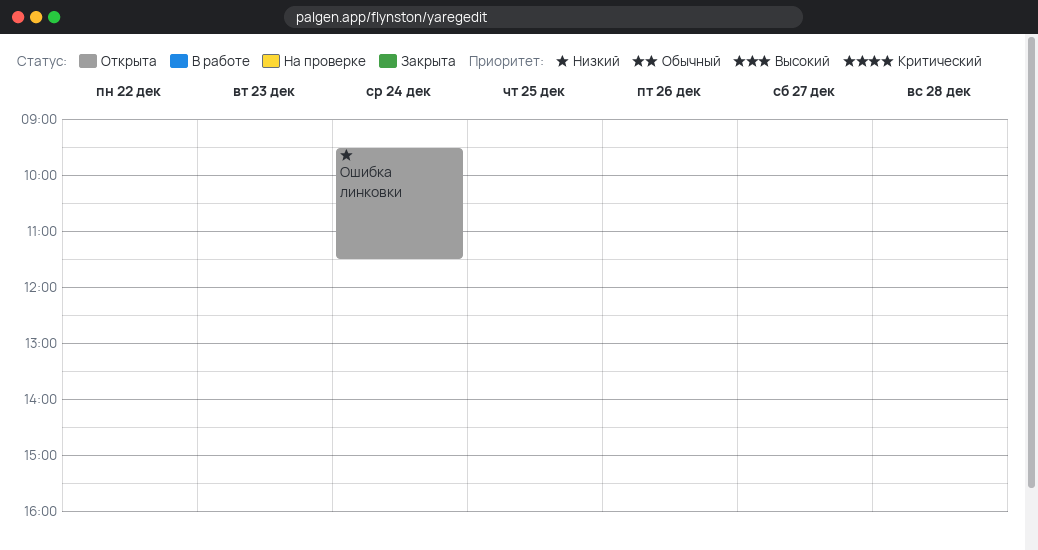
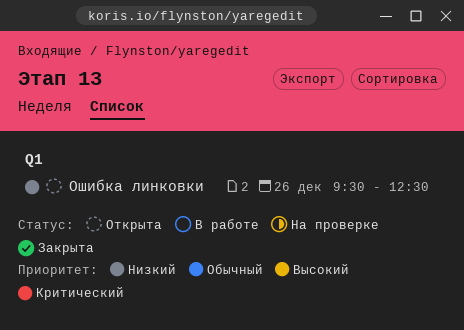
Ошибка линковки, day: Dec 24 -> Dec 26
Ошибка линковки, ends: 11:30 -> 12:30

